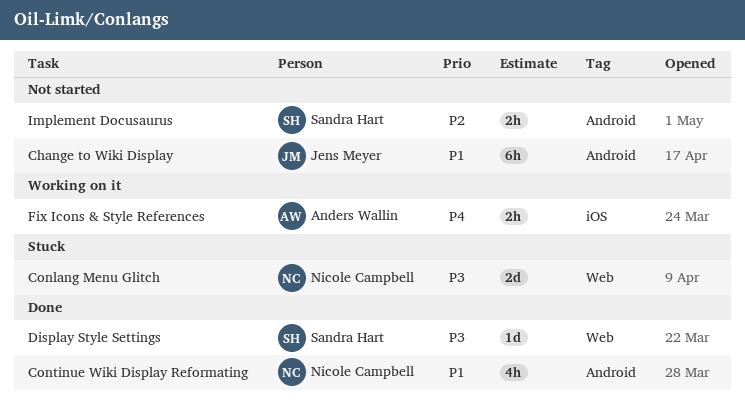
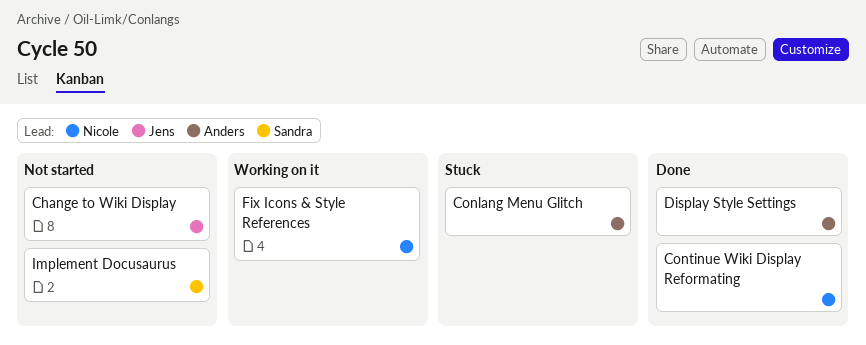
Conlang Menu Glitch, owner: Nicole Campbell -> Anders Wallin
Display Style Settings, owner: Sandra Hart -> Anders Wallin
Fix Icons & Style References, owner: Anders Wallin -> Nicole Campbell

